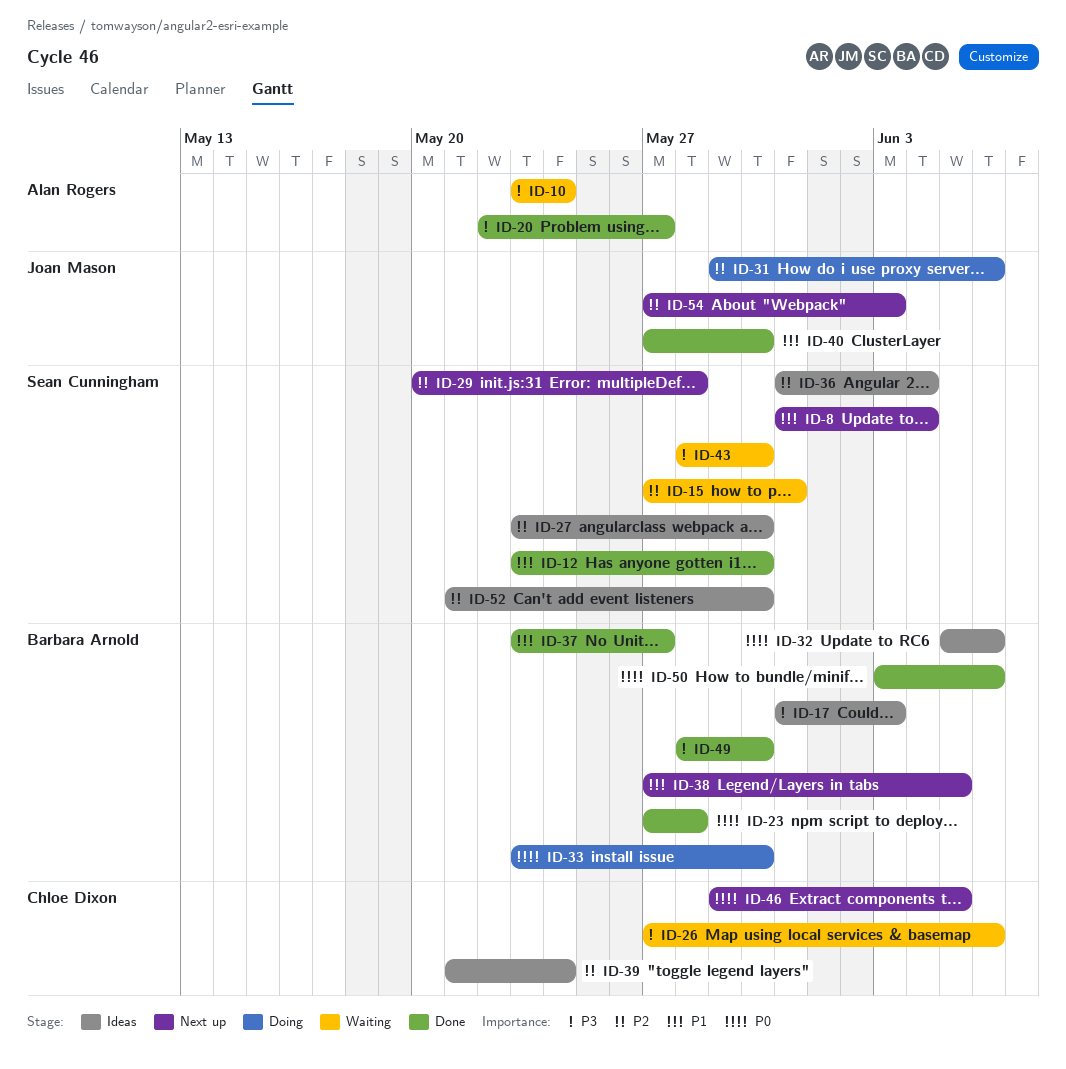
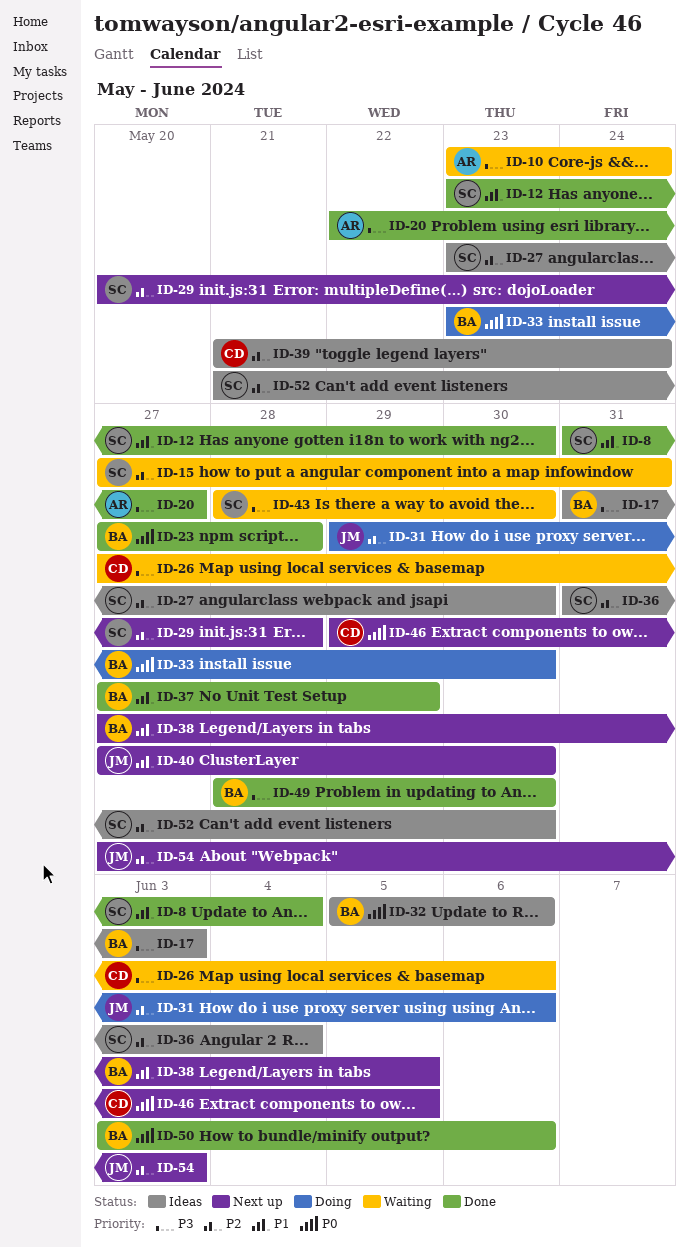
ID-8, status: Next up -> Done
ID-37, start: May 23 -> May 27
ID-37, due: May 27 -> May 29
ID-40, status: Done -> Next up

